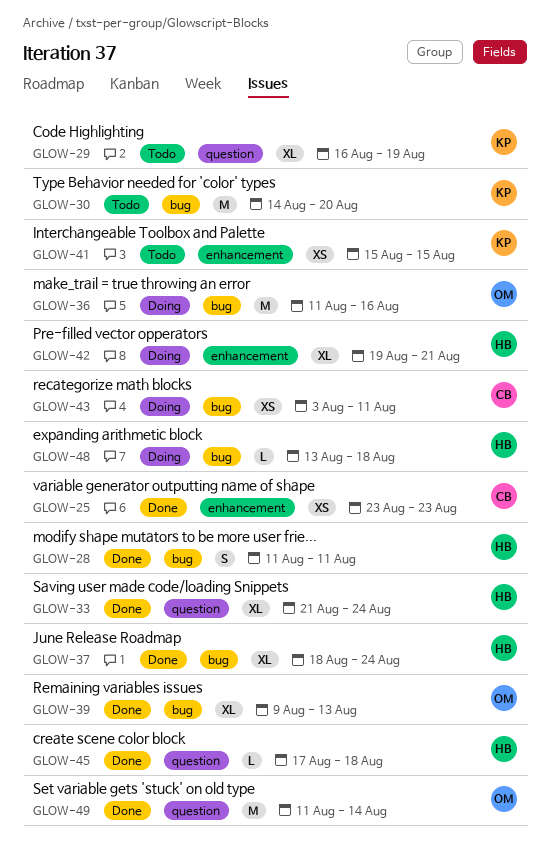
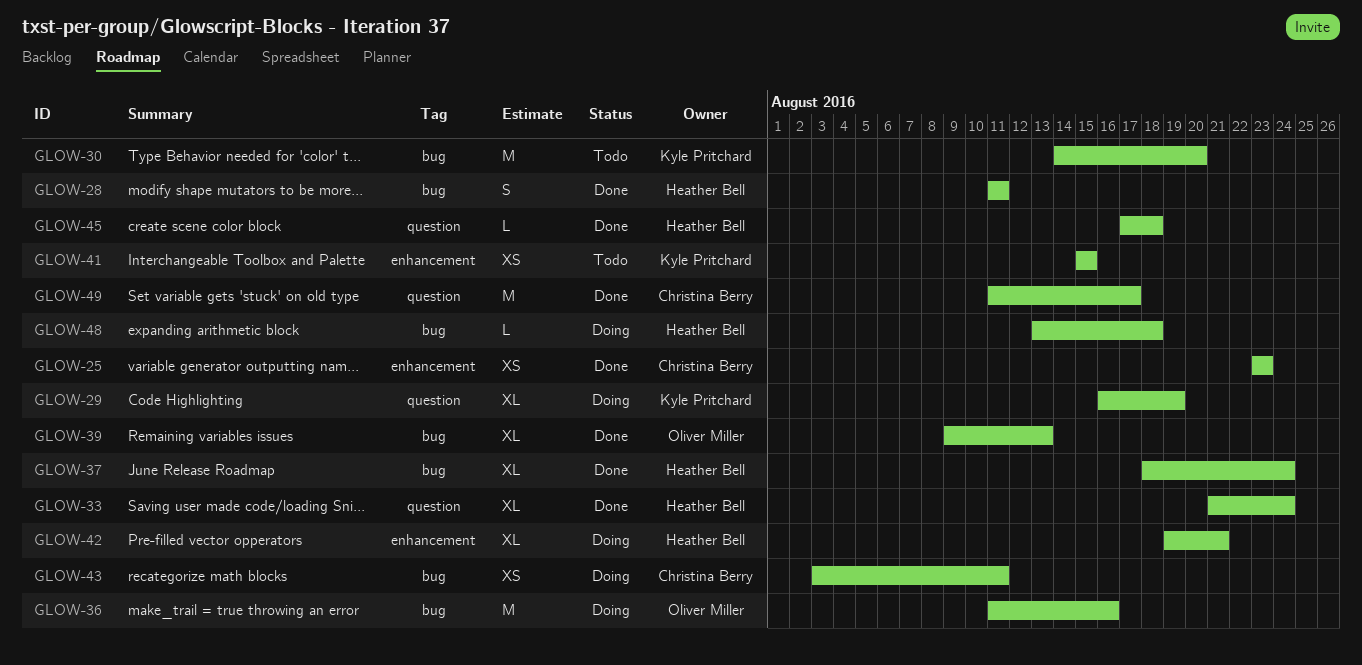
GLOW-29, status: Todo -> Doing
GLOW-49, owner: Oliver Miller -> Christina Berry
GLOW-49, due: Aug 14 -> Aug 17

